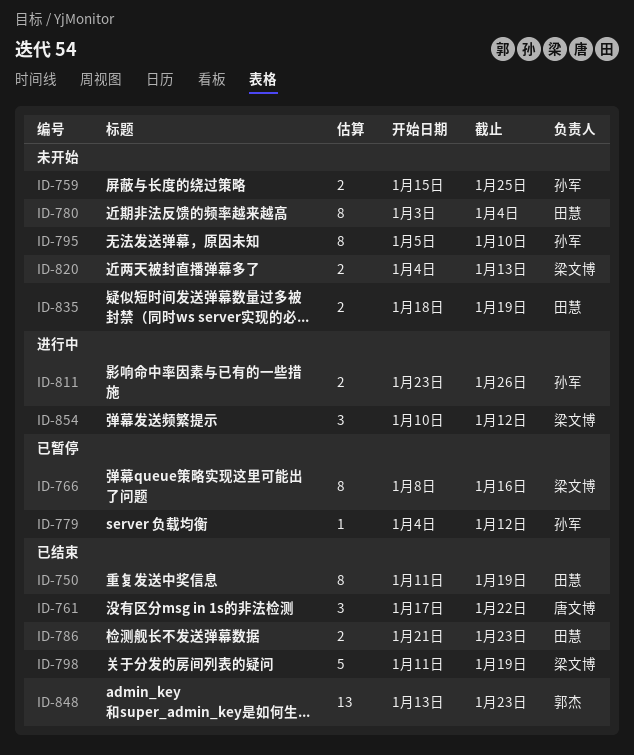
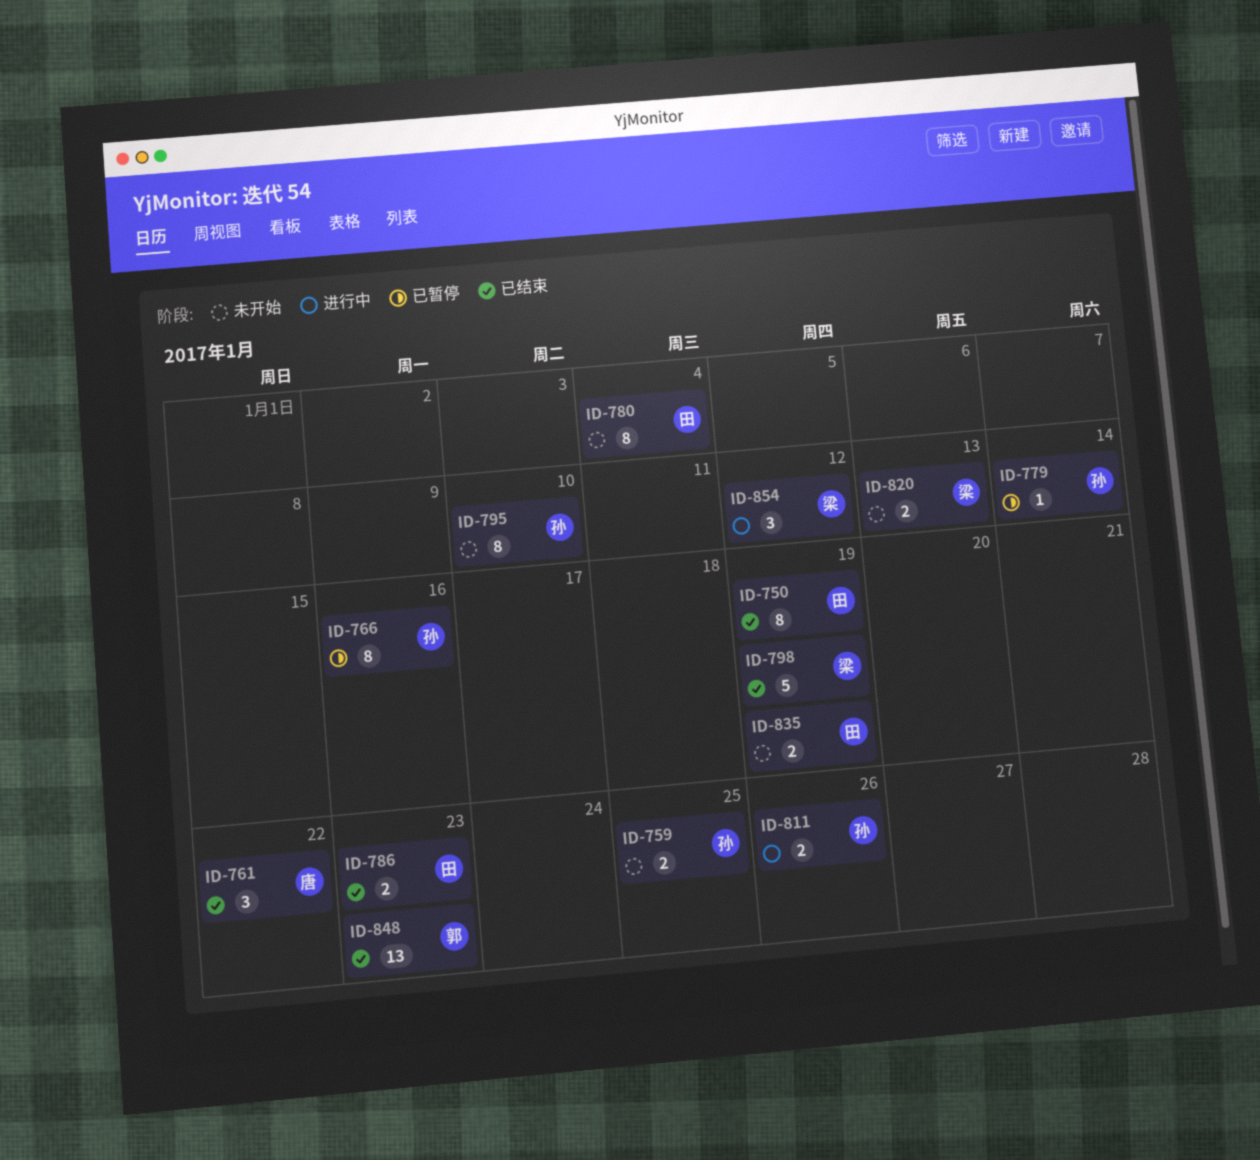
ID-766, owner: 梁文博 -> 孙军
ID-779, due: Jan 12 -> Jan 14

